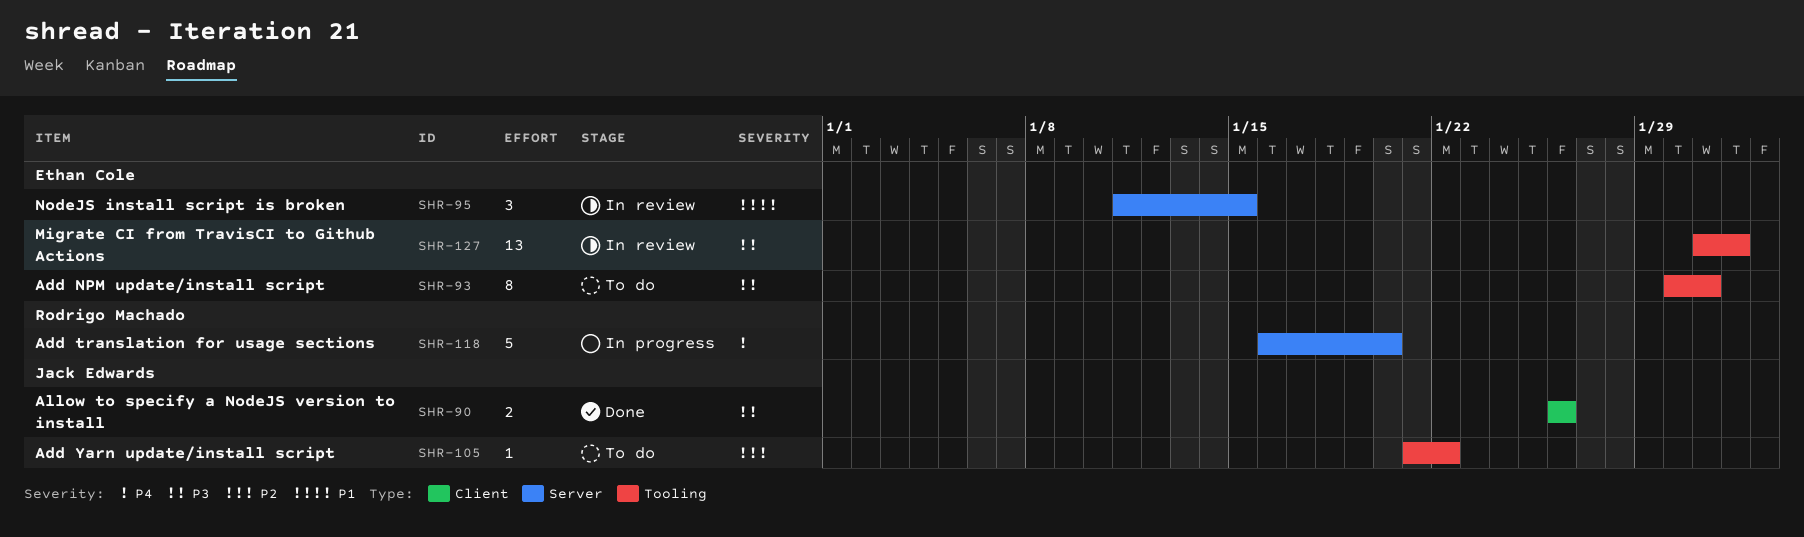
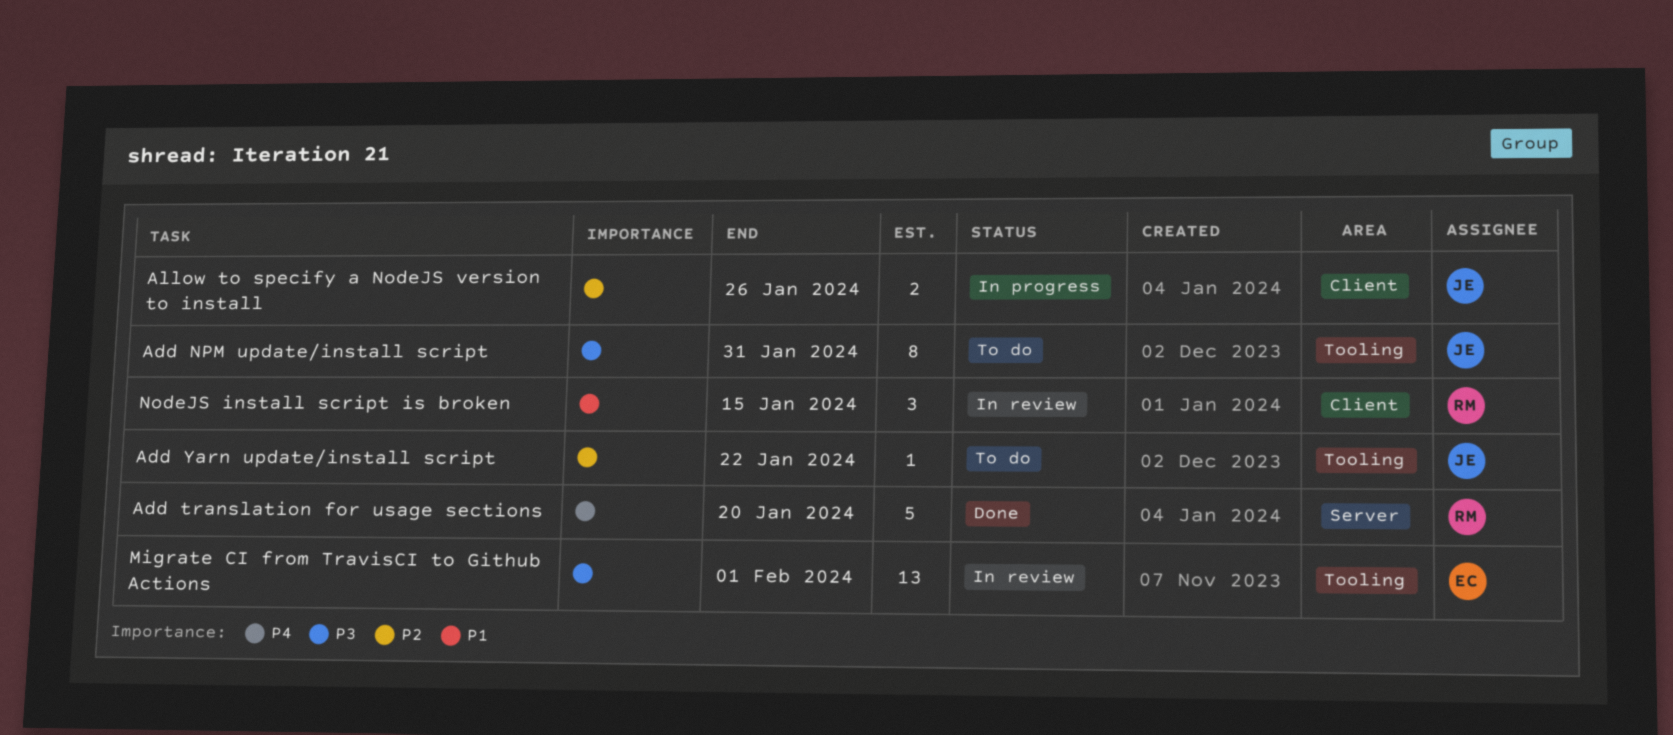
Add NPM update/install script, owner: Ethan Cole -> Jack Edwards
Add translation for usage sections, status: In progress -> Done
Allow to specify a NodeJS version to install, status: Done -> In progress
Allow to specify a NodeJS version to install, priority: P3 -> P2
NodeJS install script is broken, owner: Ethan Cole -> Rodrigo Machado
NodeJS install script is broken, label: Server -> Client

